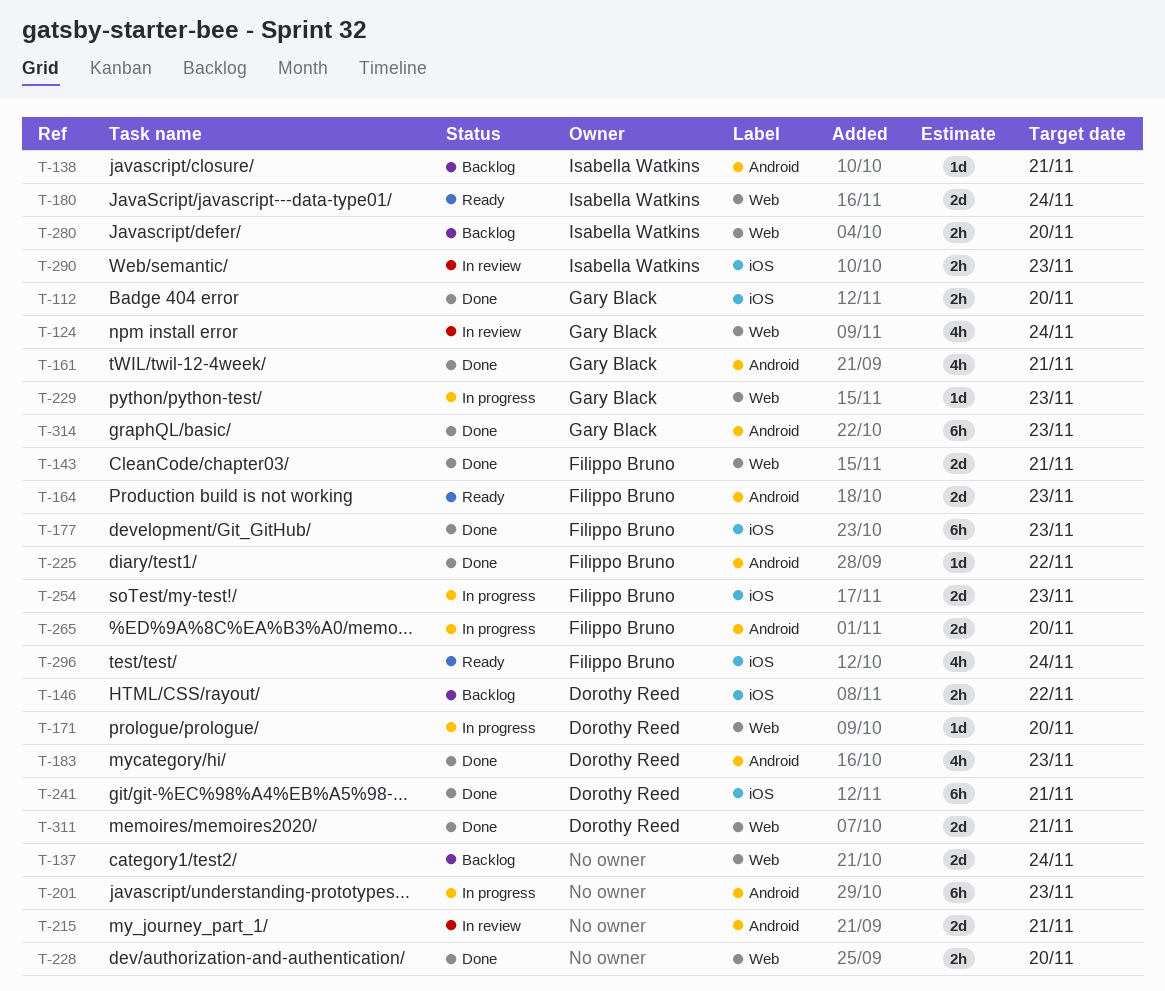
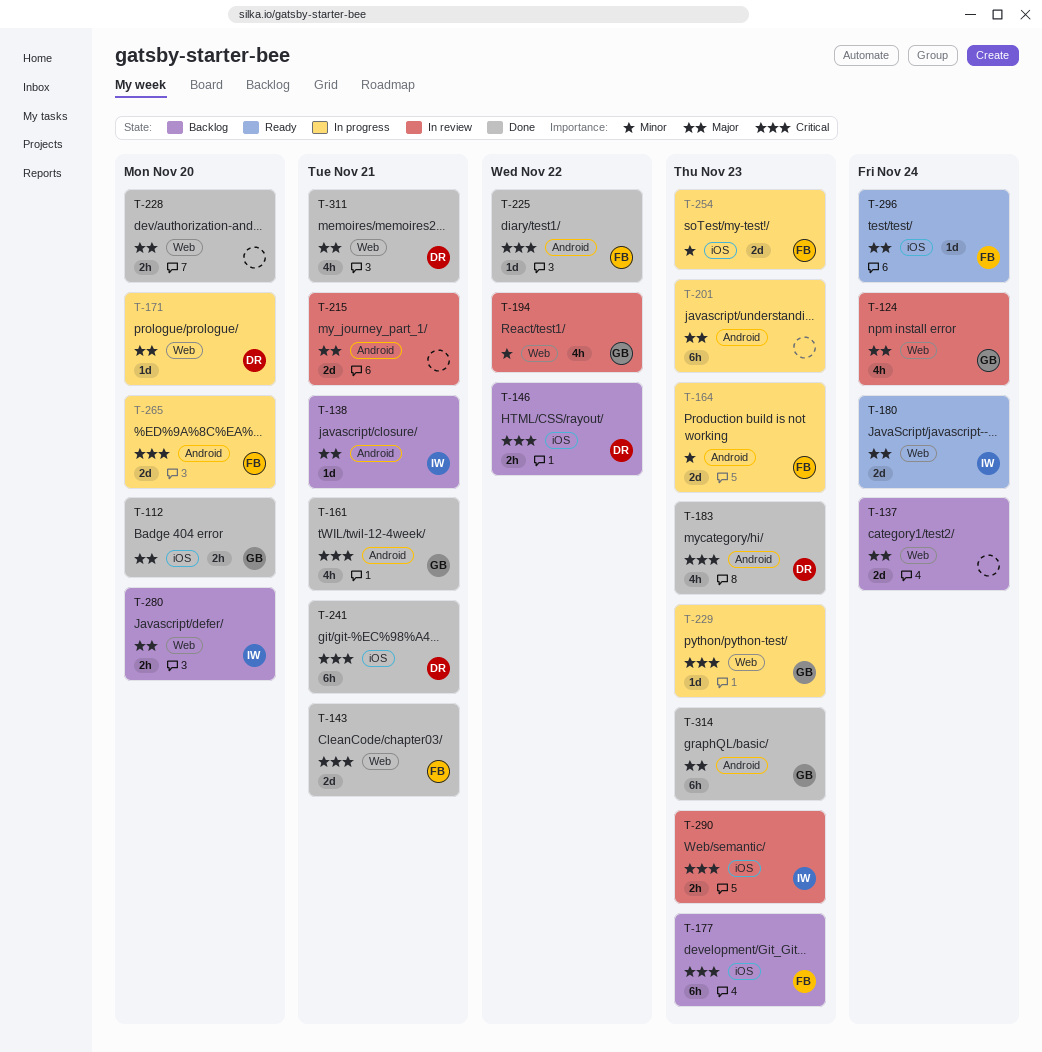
T-164, status: Ready -> In progress
T-177, status: Done -> Backlog
T-194: none -> present
T-296, estimate: 4h -> 1d
T-311, estimate: 2d -> 4h

